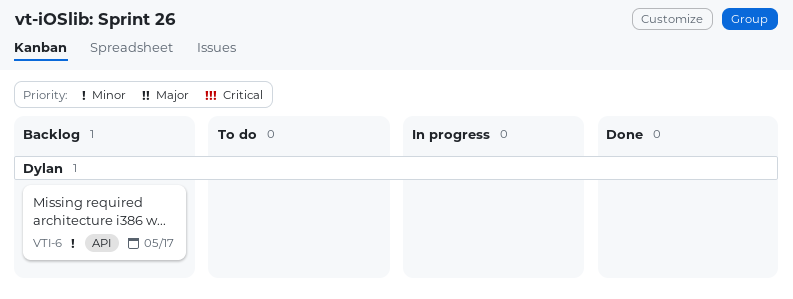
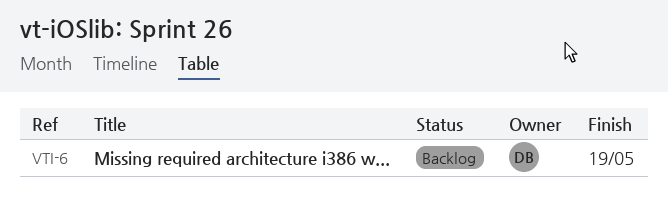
VTI-6, due: May 17 -> May 19

